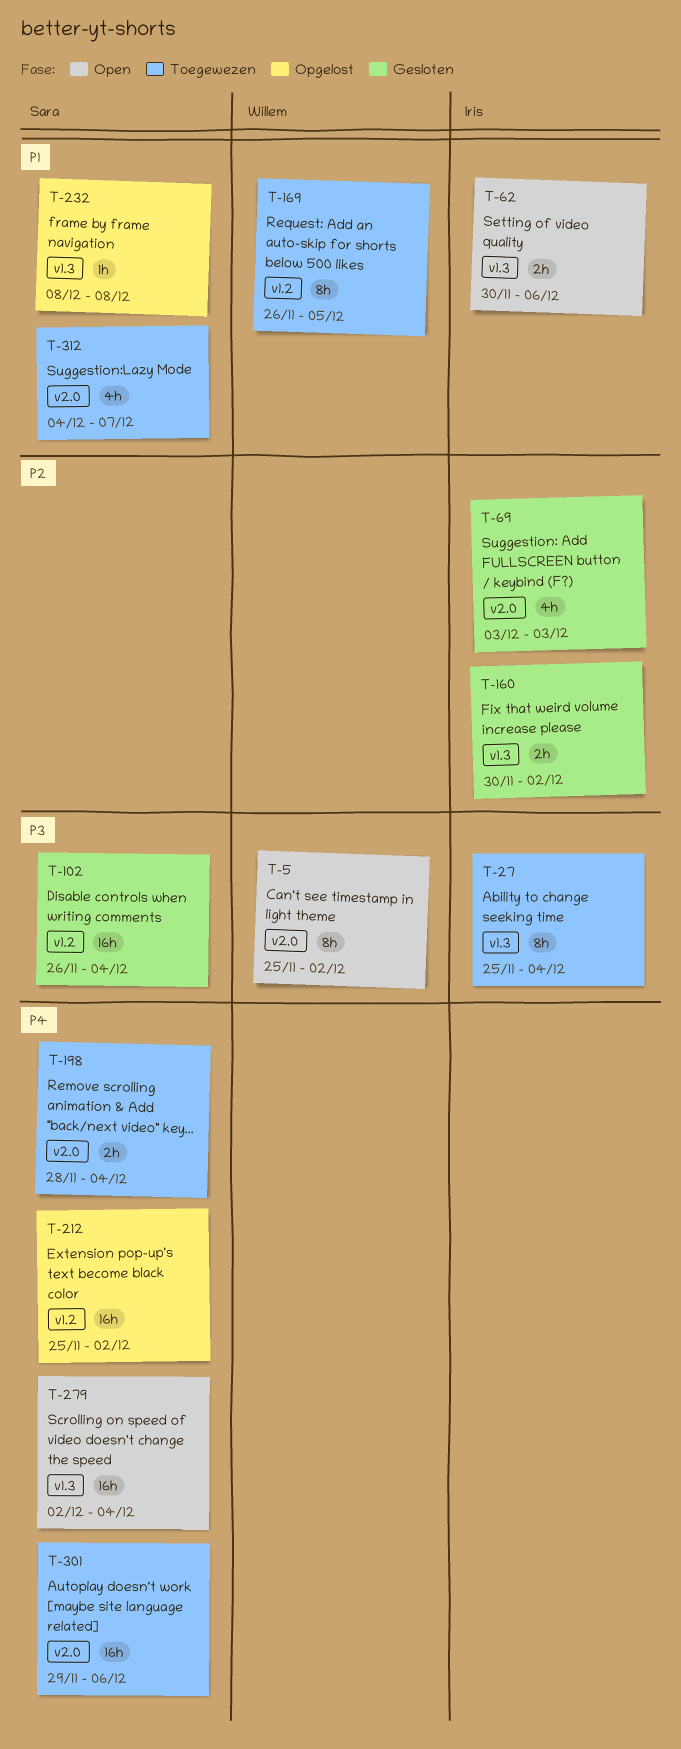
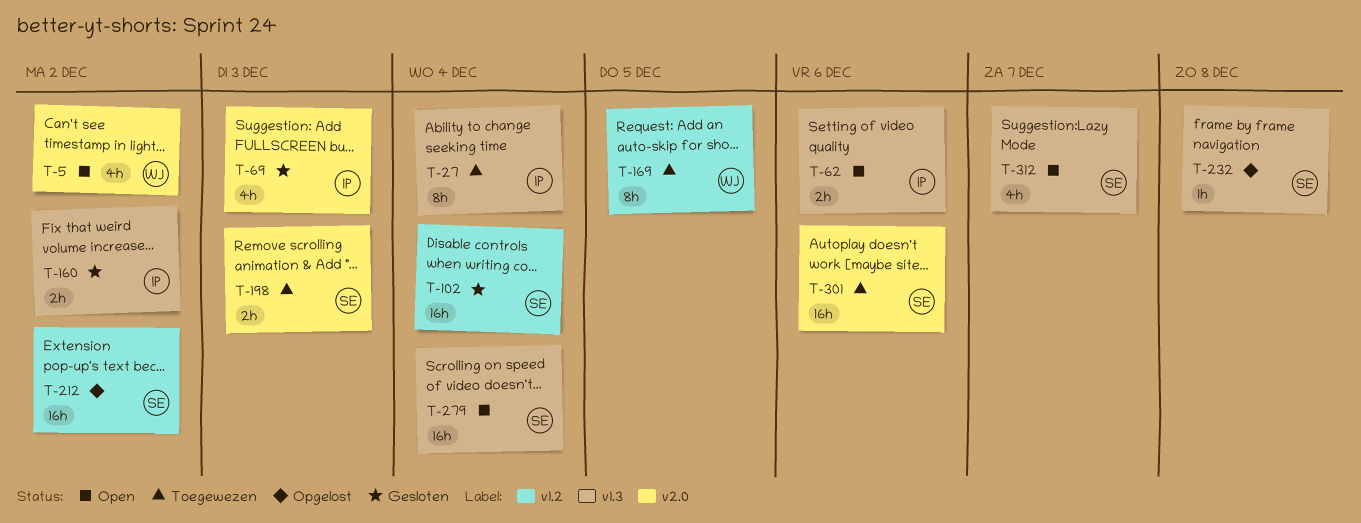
T-5, estimate: 8h -> 4h
T-198, due: Dec 4 -> Dec 3
T-312, status: Toegewezen -> Open
T-312, label: v2.0 -> v1.3

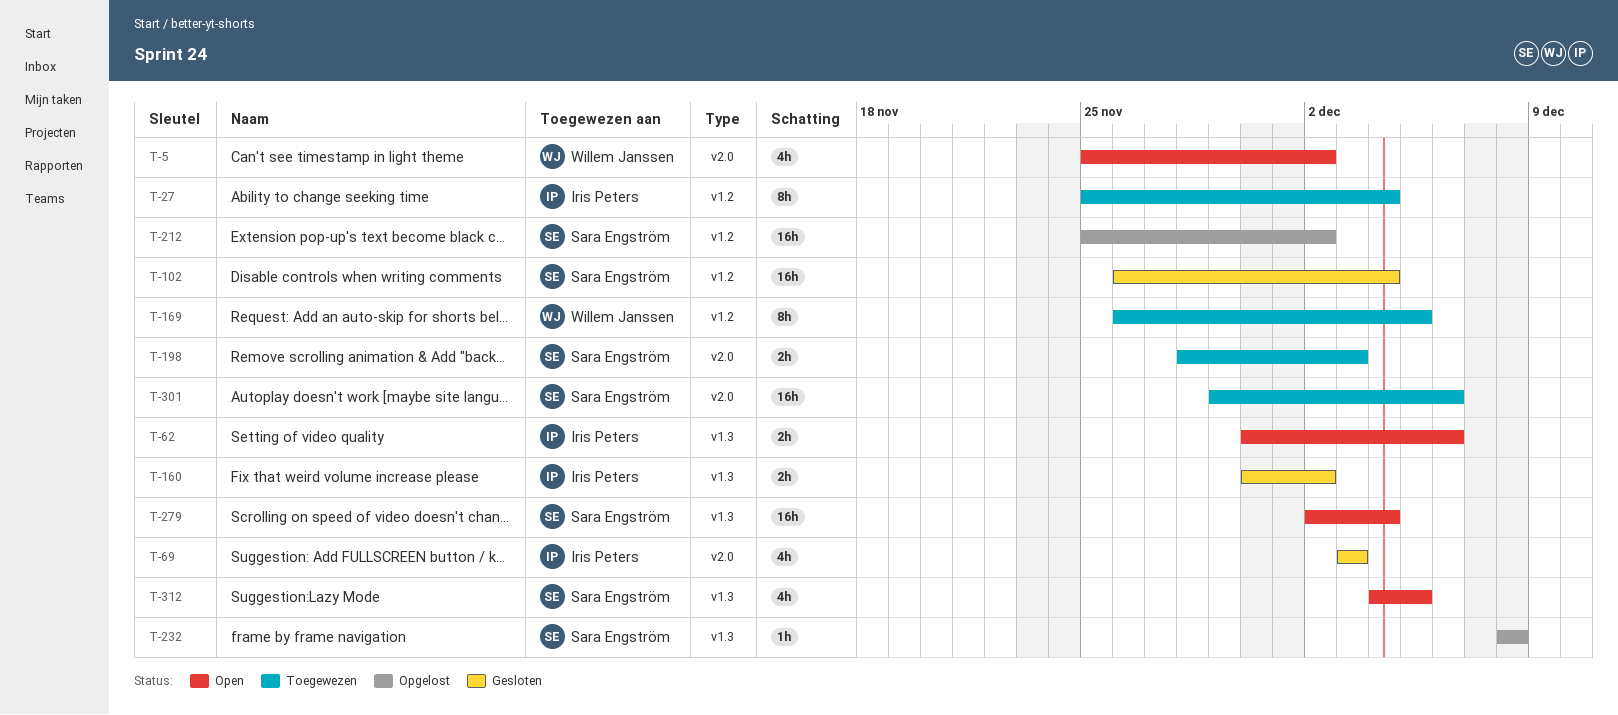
T-27, label: v1.3 -> v1.2
T-312, due: Dec 7 -> Dec 5

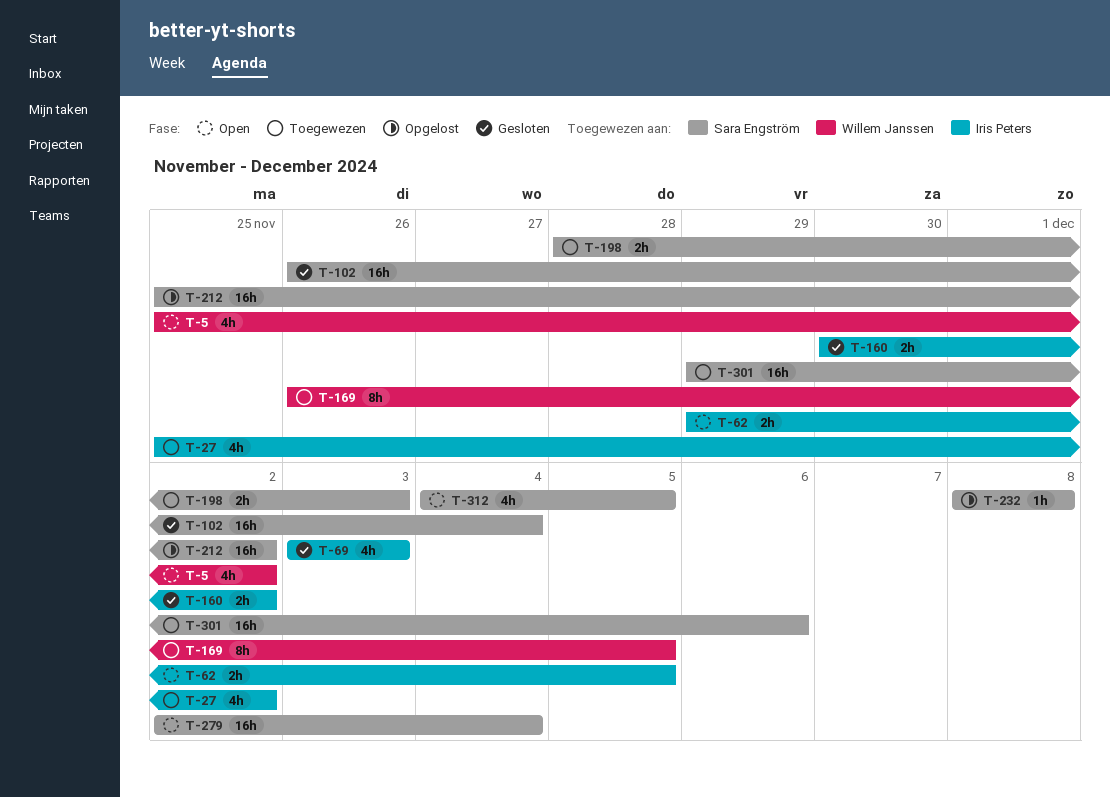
T-27, estimate: 8h -> 4h
T-27, due: Dec 4 -> Dec 2
T-62, start: Nov 30 -> Nov 29
T-62, due: Dec 6 -> Dec 5

